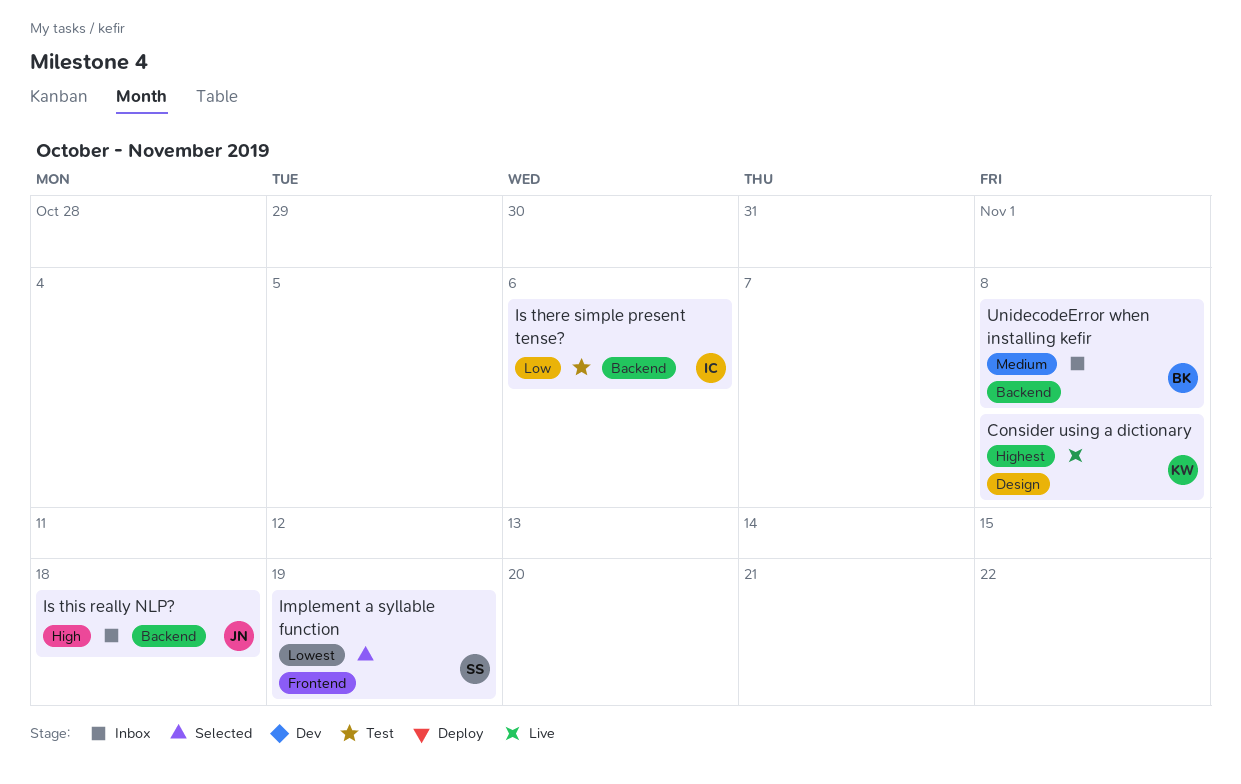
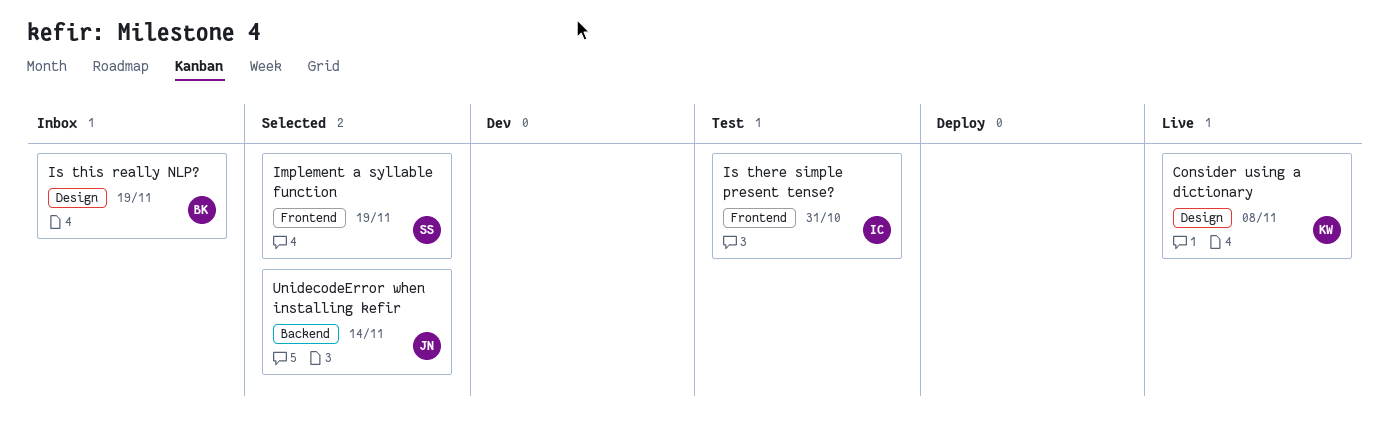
Is there simple present tense?, label: Backend -> Frontend
Is there simple present tense?, due: Nov 6 -> Oct 31
Is this really NLP?, owner: JN -> BK
Is this really NLP?, label: Backend -> Design
Is this really NLP?, due: Nov 18 -> Nov 19
UnidecodeError when installing kefir, status: Inbox -> Selected
UnidecodeError when installing kefir, owner: BK -> JN
UnidecodeError when installing kefir, due: Nov 8 -> Nov 14

